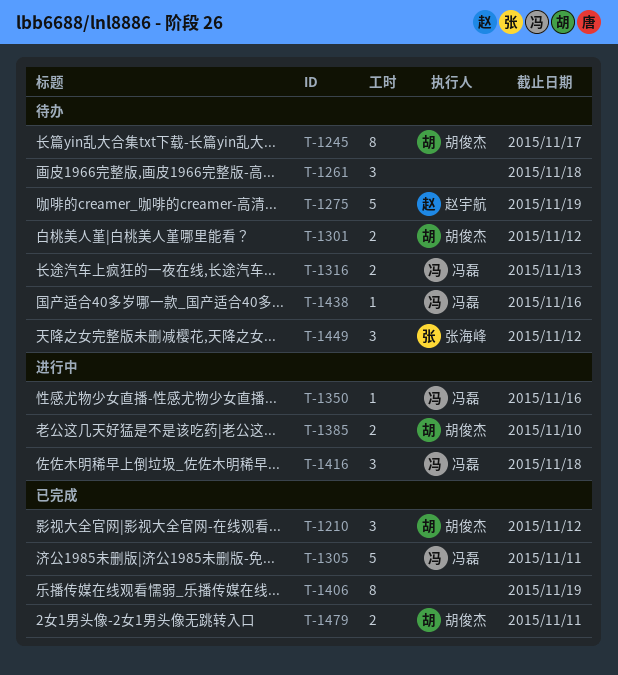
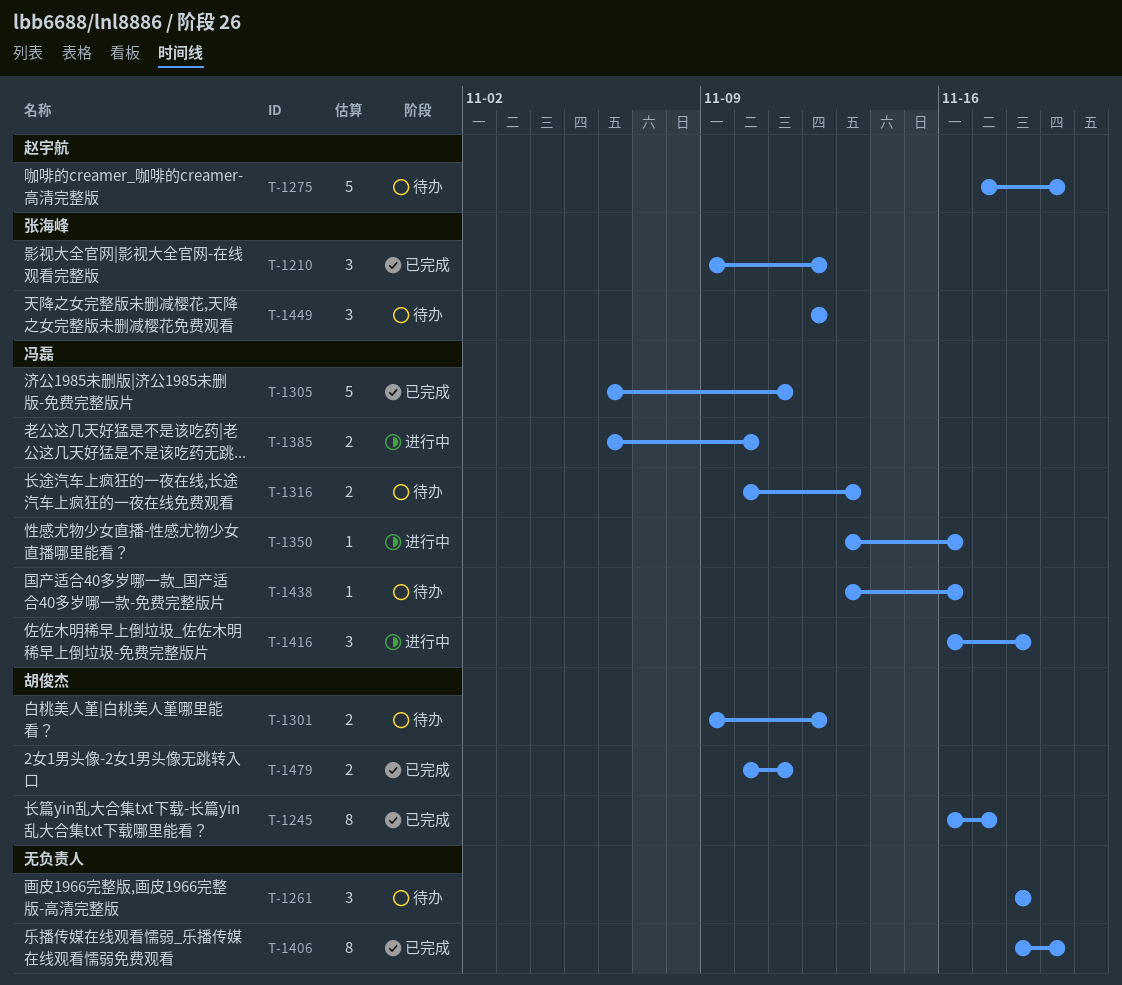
T-1210, owner: 胡俊杰 -> 张海峰
T-1245, status: 待办 -> 已完成
T-1385, owner: 胡俊杰 -> 冯磊

